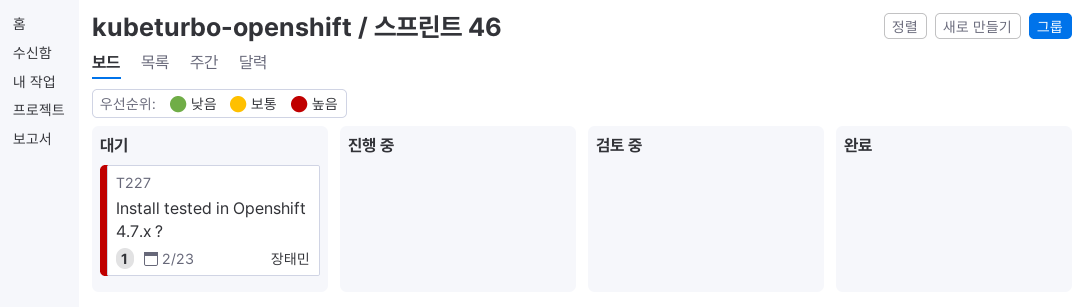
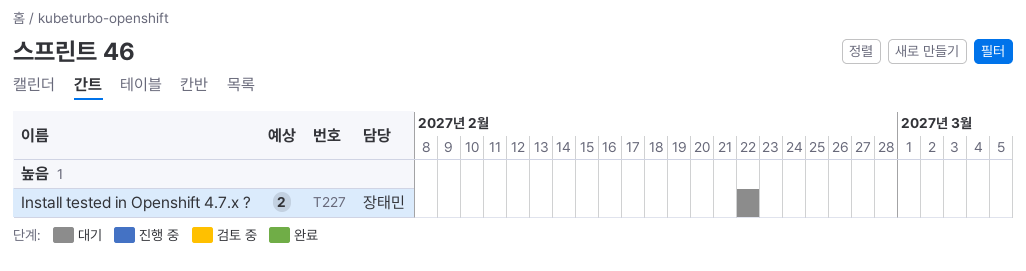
T227, estimate: 1 -> 2
T227, due: Feb 23 -> Feb 22

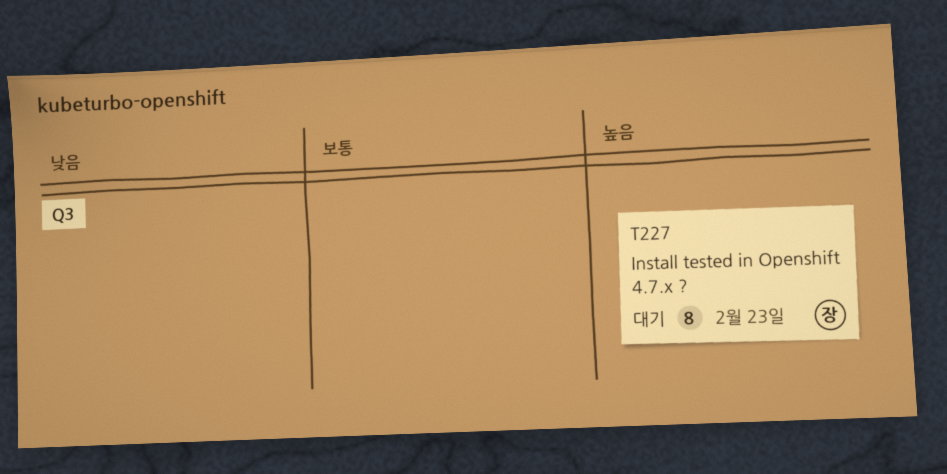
T227, estimate: 2 -> 8
T227, due: Feb 22 -> Feb 23

